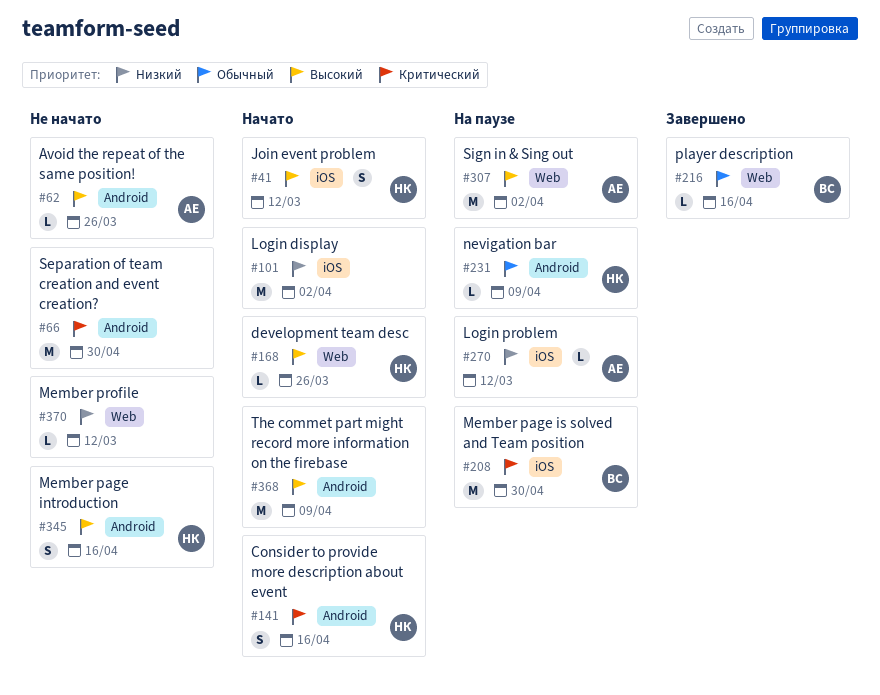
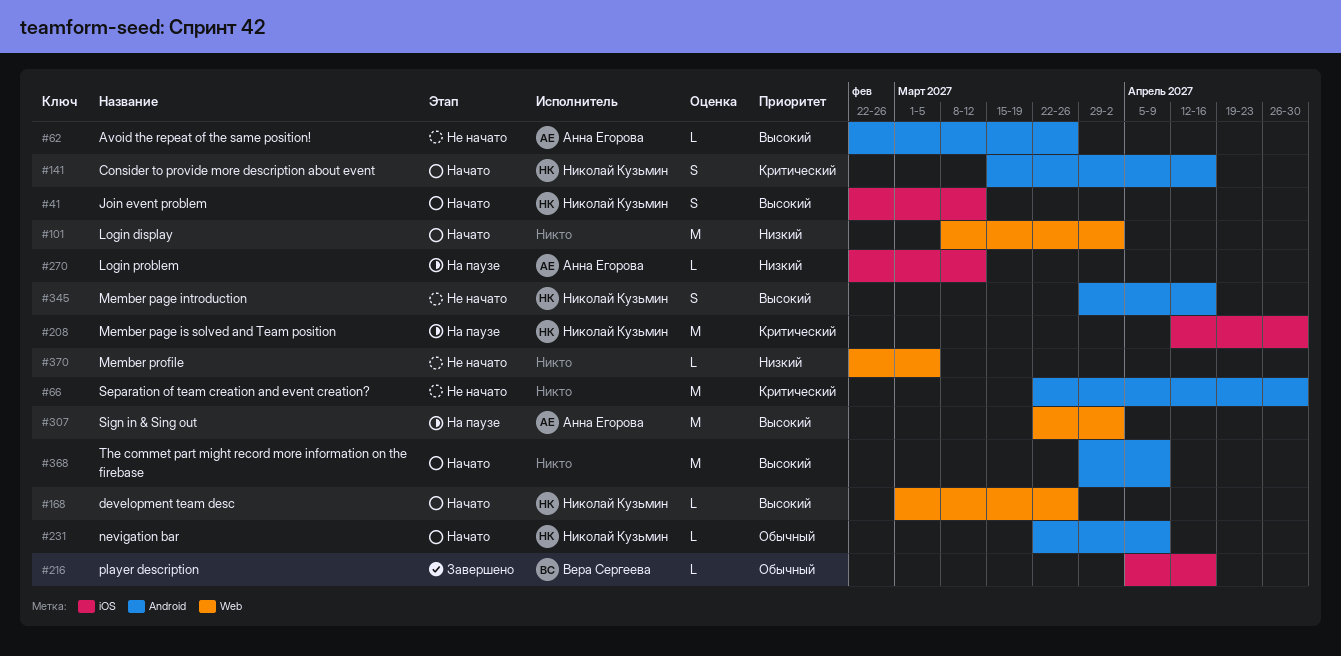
#101, label: iOS -> Web
#208, owner: Вера Сергеева -> Николай Кузьмин
#216, label: Web -> iOS
#231, status: На паузе -> Начато
#370, due: Mar 12 -> Mar 5

